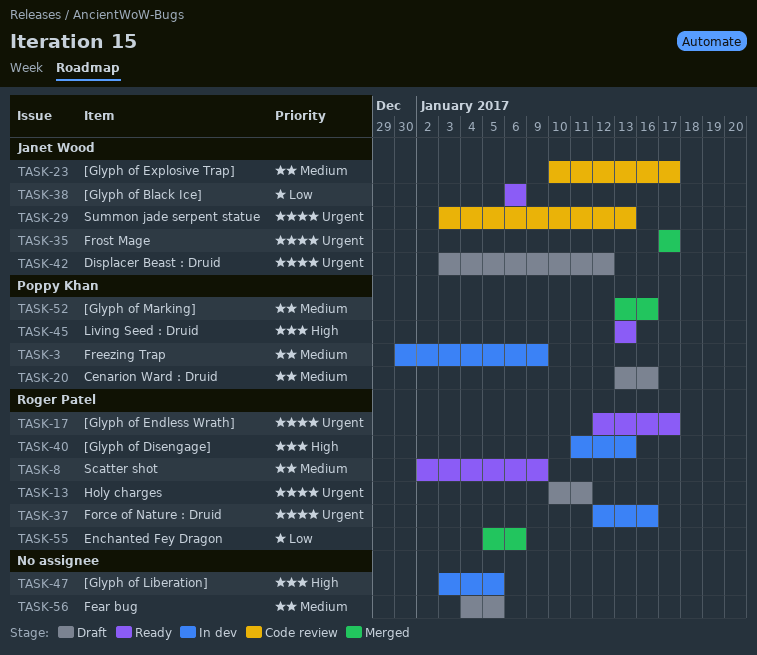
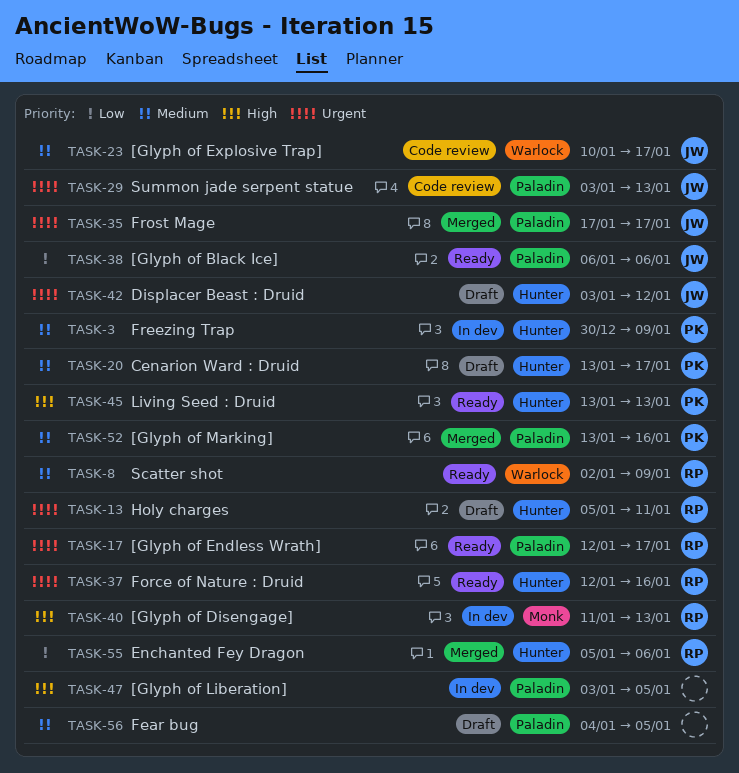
TASK-13, start: Jan 10 -> Jan 5
TASK-20, due: Jan 16 -> Jan 17
TASK-37, status: In dev -> Ready

